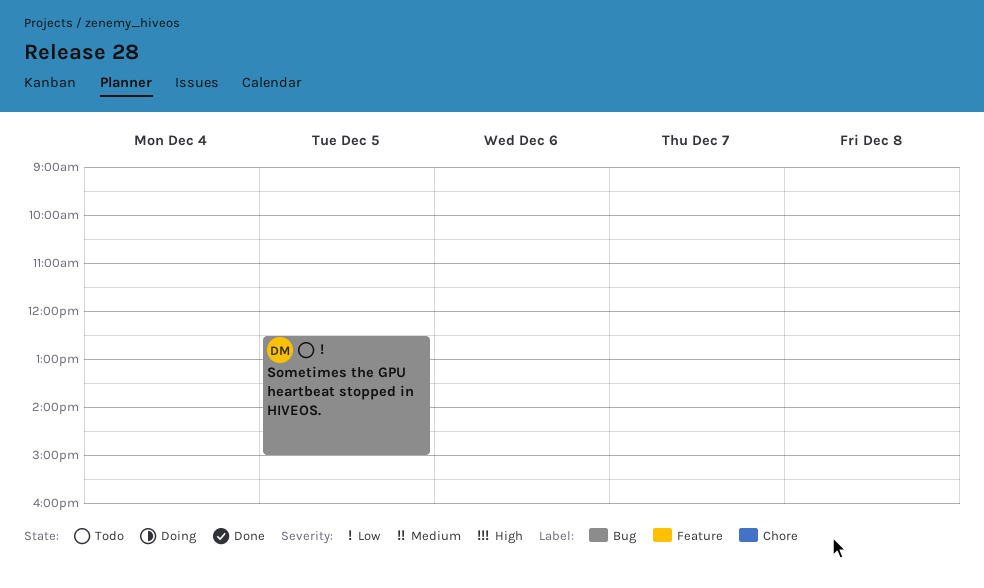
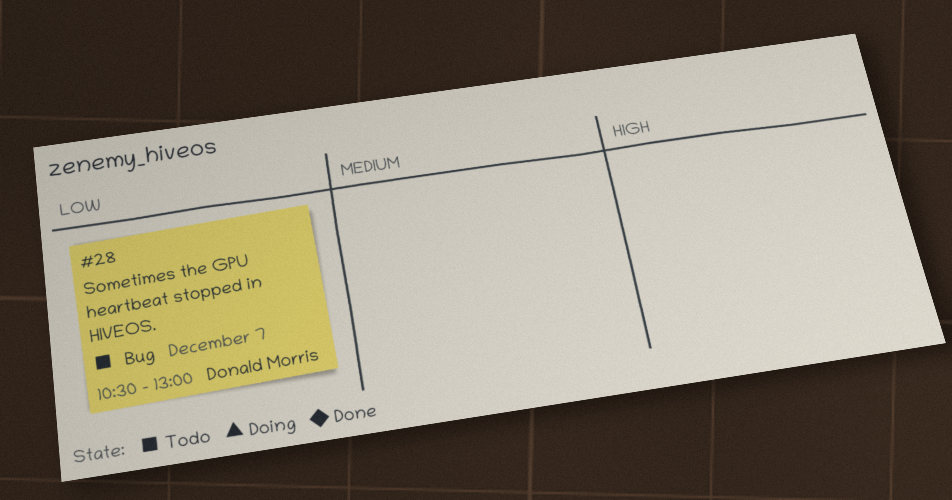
Sometimes the GPU heartbeat stopped in HIVEOS., day: Dec 5 -> Dec 7
Sometimes the GPU heartbeat stopped in HIVEOS., begins: 12:30 -> 10:30
Sometimes the GPU heartbeat stopped in HIVEOS., ends: 15:00 -> 13:00

